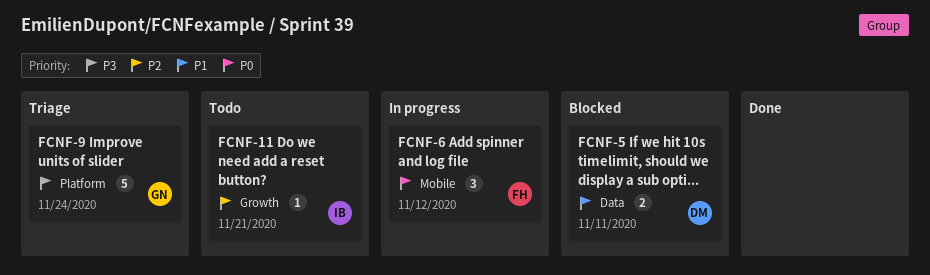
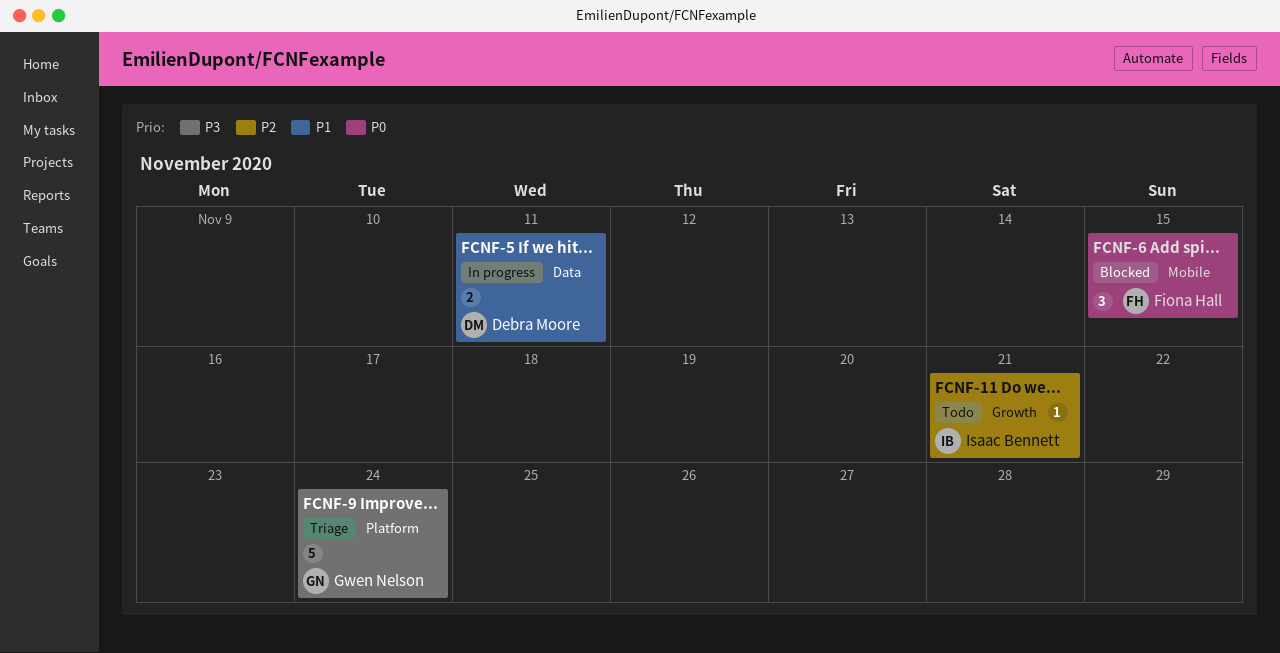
FCNF-5, status: Blocked -> In progress
FCNF-6, status: In progress -> Blocked
FCNF-6, due: Nov 12 -> Nov 15

